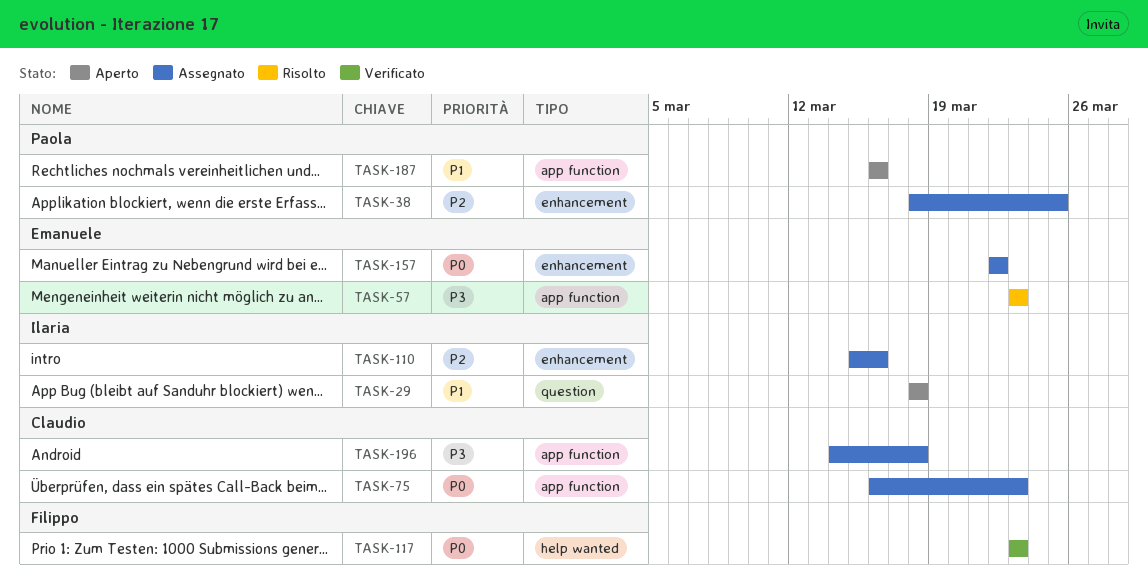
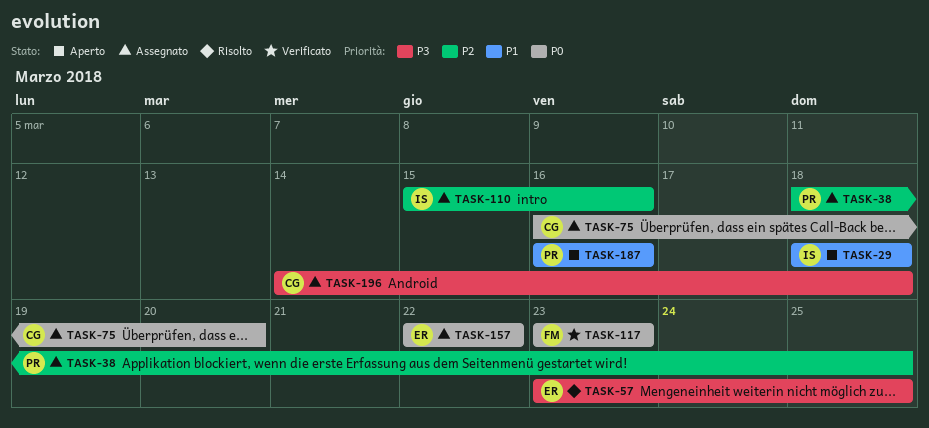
TASK-57, due: Mar 23 -> Mar 25
TASK-75, due: Mar 23 -> Mar 20

